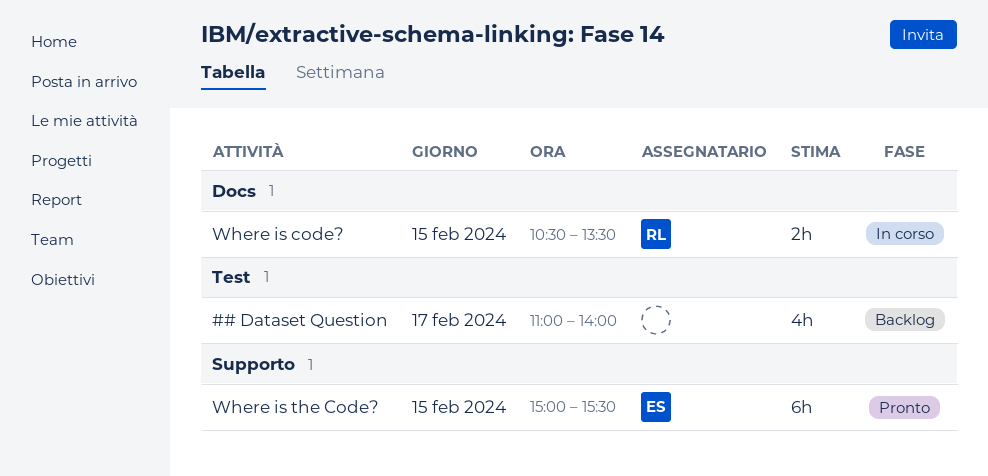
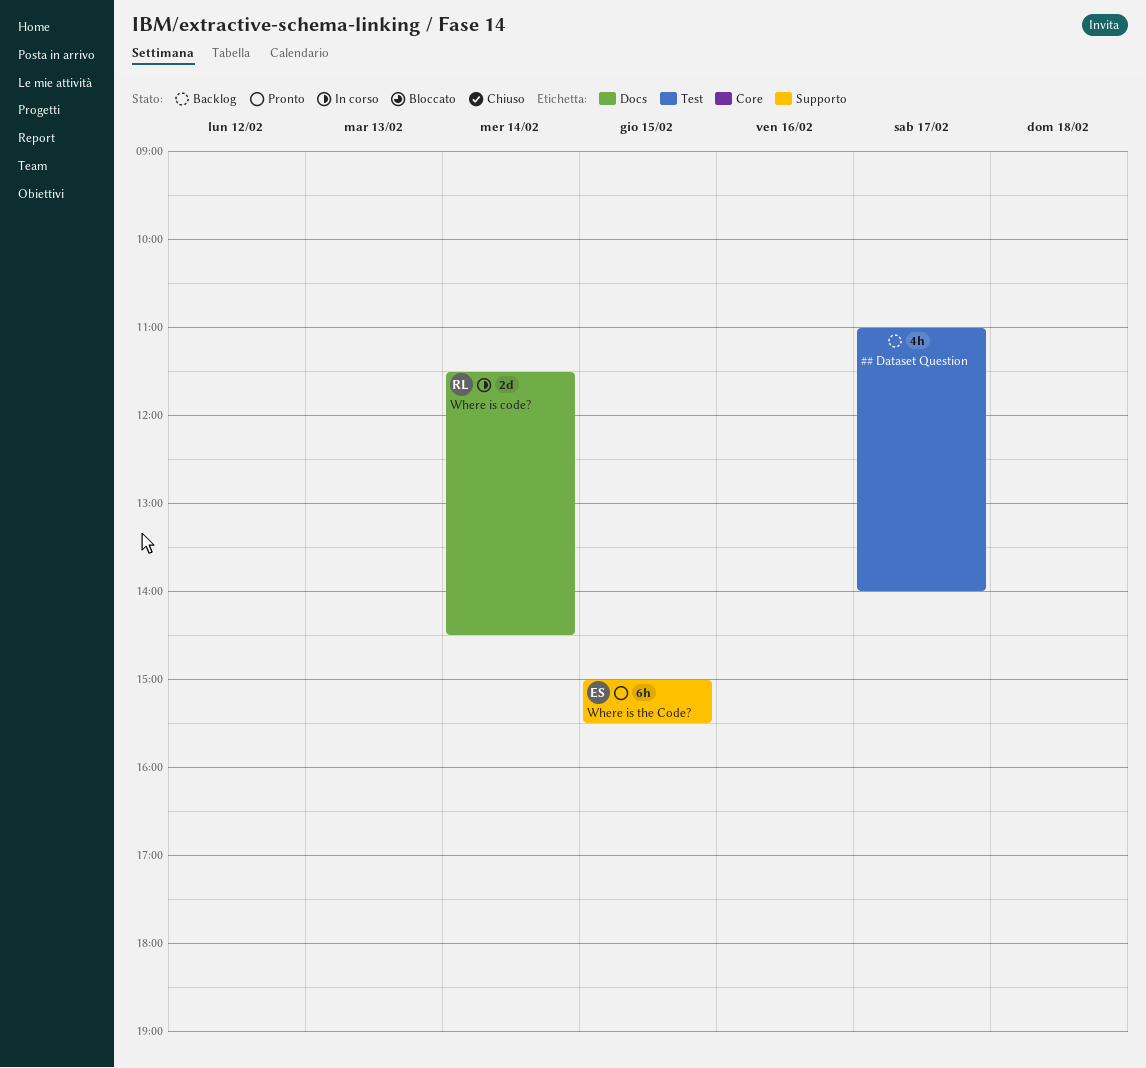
Where is code?, estimate: 2h -> 2d
Where is code?, day: Feb 15 -> Feb 14
Where is code?, begins: 10:30 -> 11:30
Where is code?, ends: 13:30 -> 14:30

